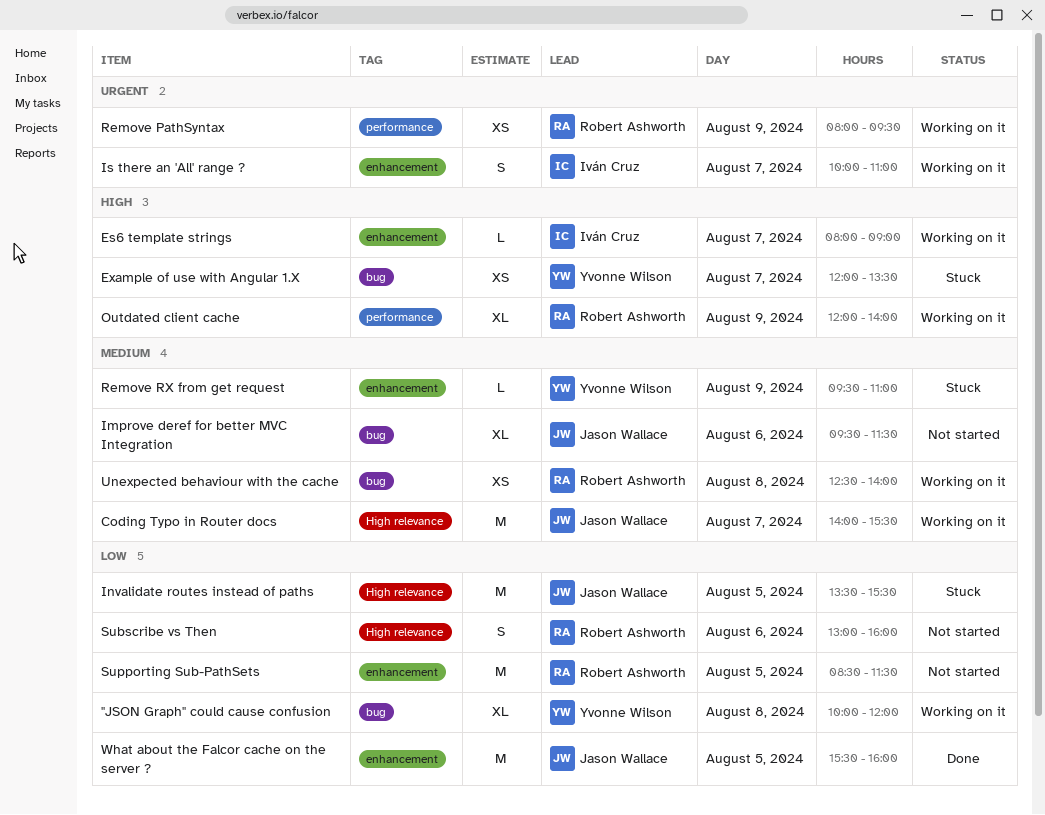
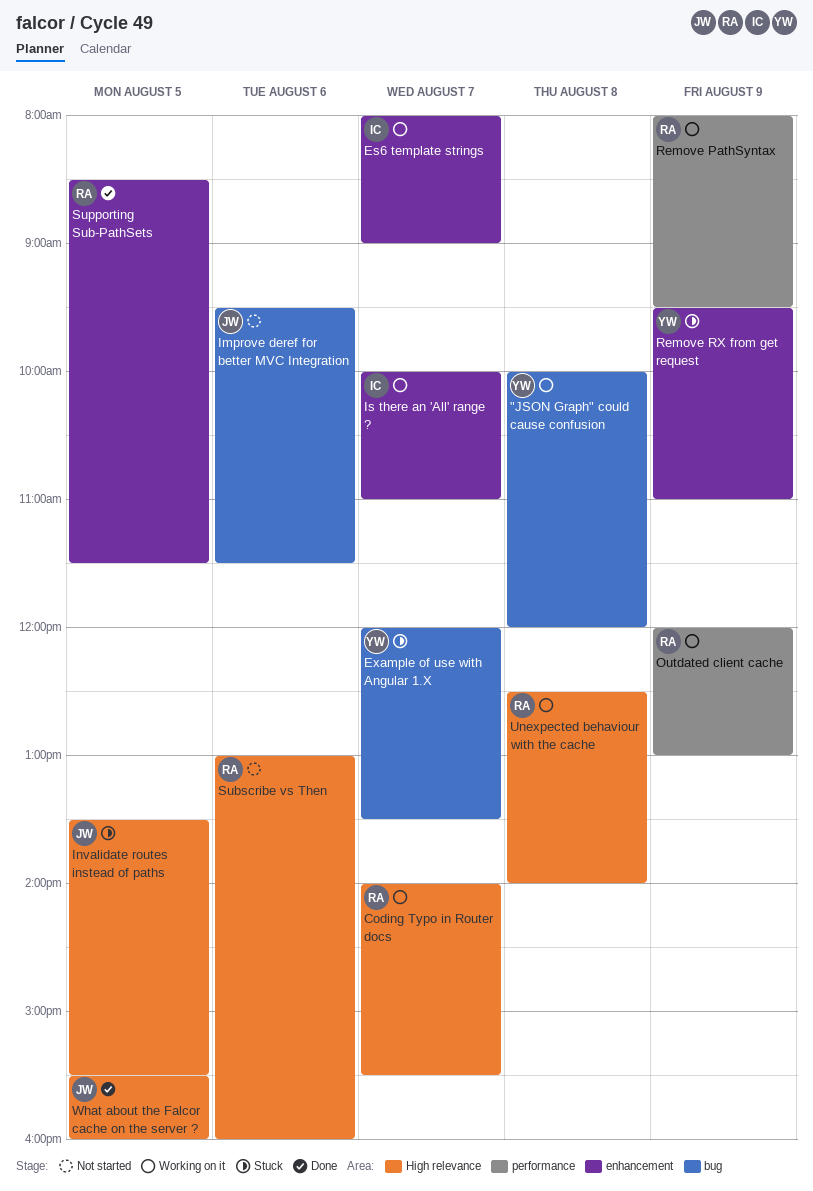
Coding Typo in Router docs, owner: Jason Wallace -> Robert Ashworth
Outdated client cache, ends: 14:00 -> 13:00
Supporting Sub-PathSets, status: Not started -> Done
Unexpected behaviour with the cache, label: bug -> High relevance
What about the Falcor cache on the server ?, label: enhancement -> High relevance

